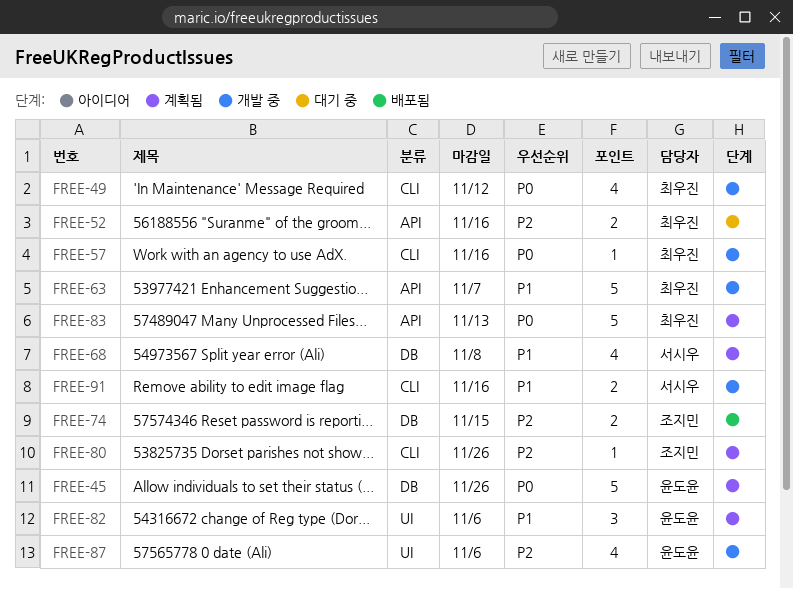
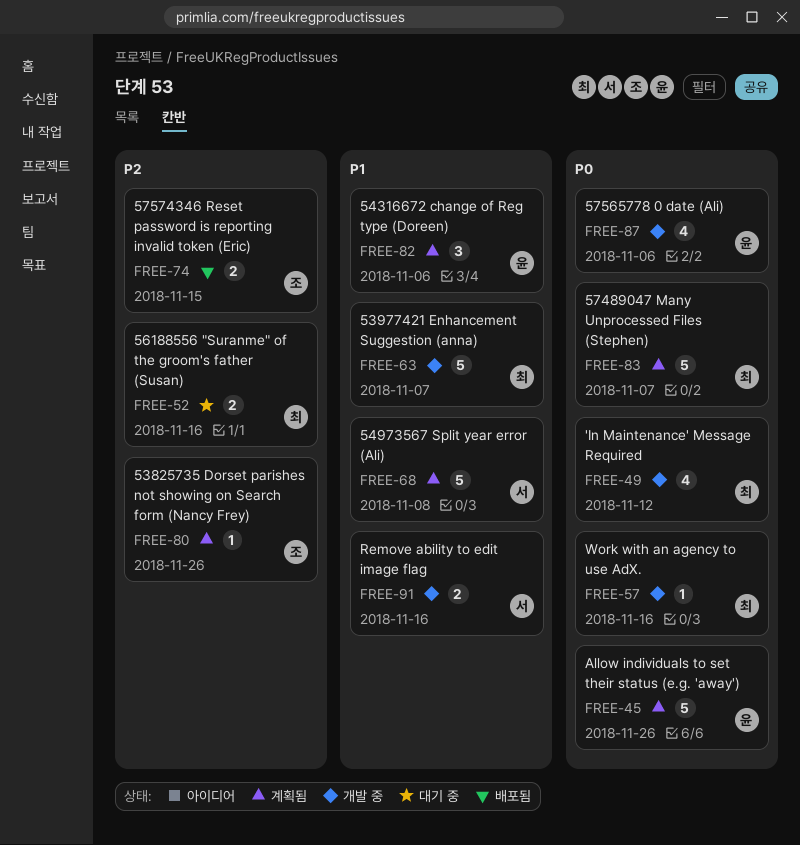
FREE-68, estimate: 4 -> 5
FREE-83, due: Nov 13 -> Nov 7
FREE-87, priority: P2 -> P0

